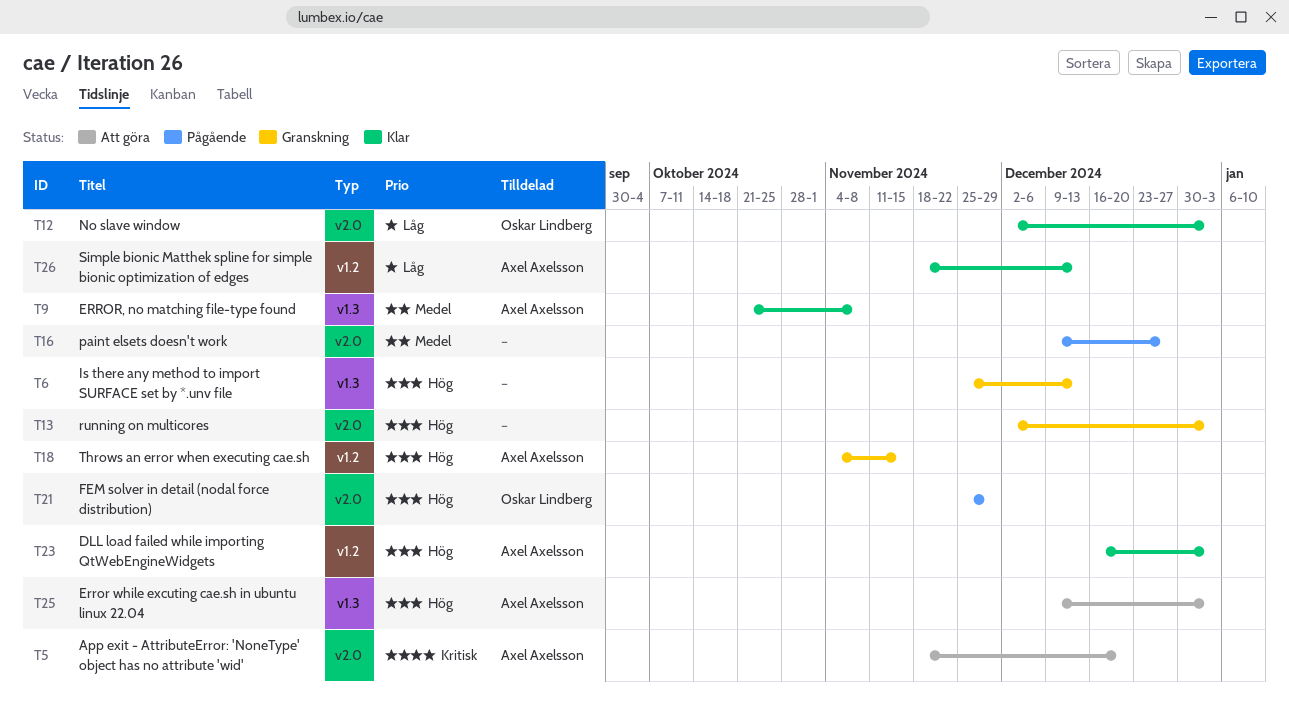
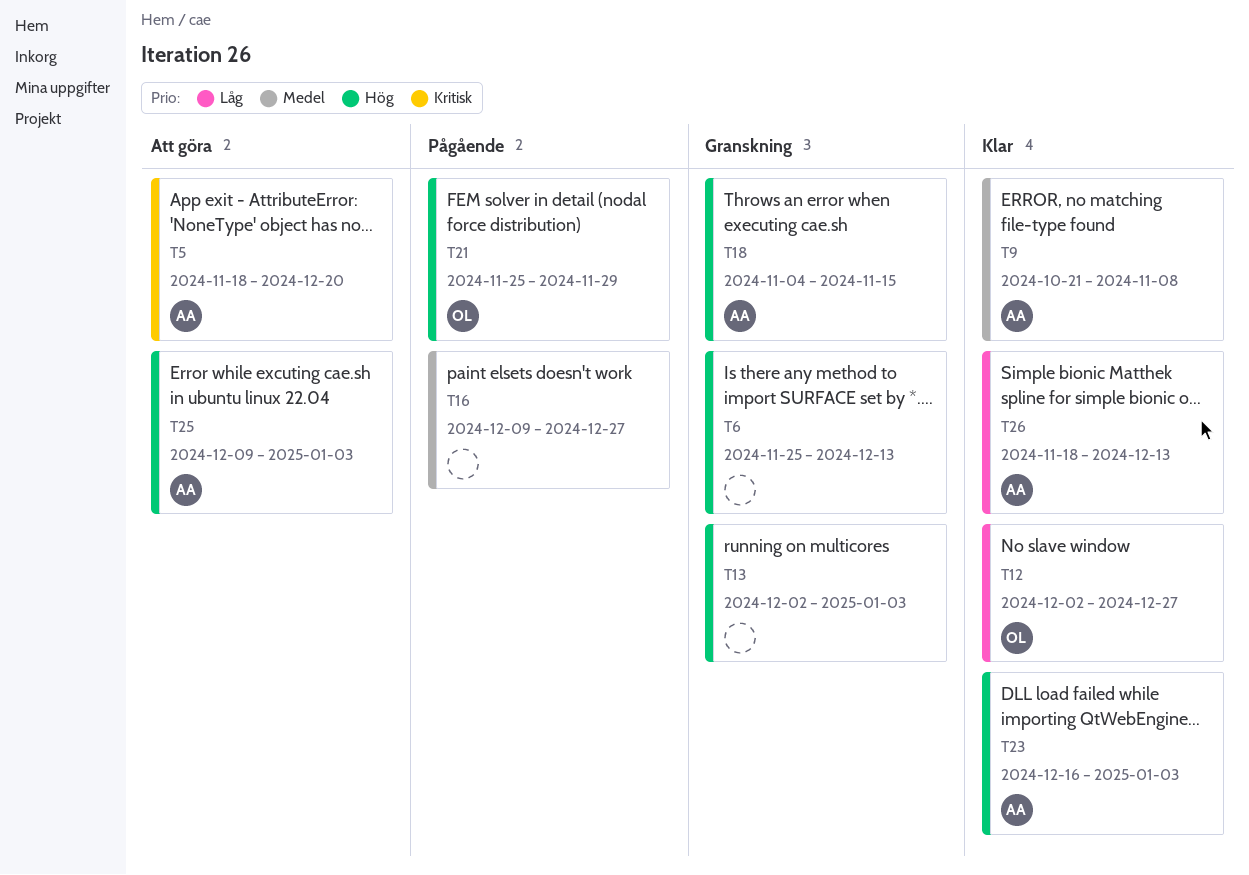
T12, due: Jan 3 -> Dec 27

